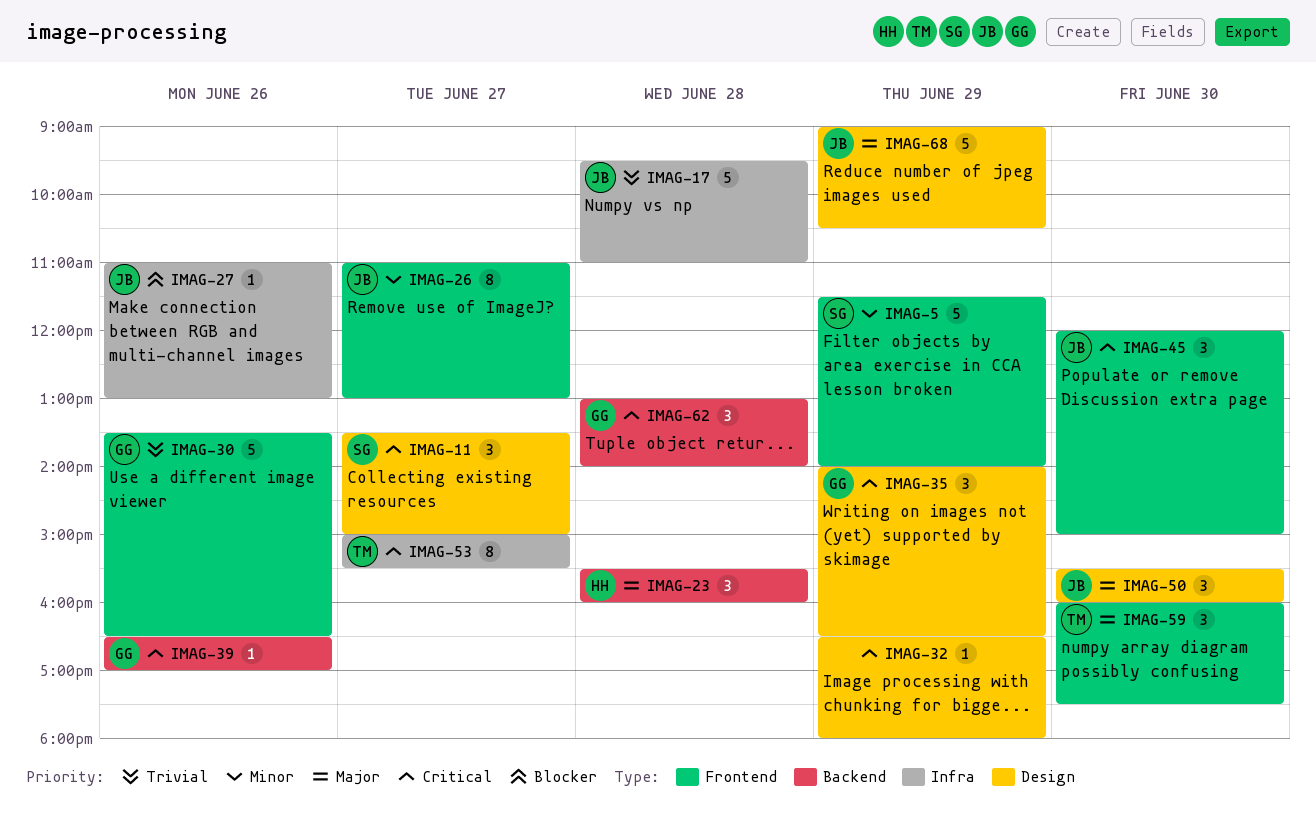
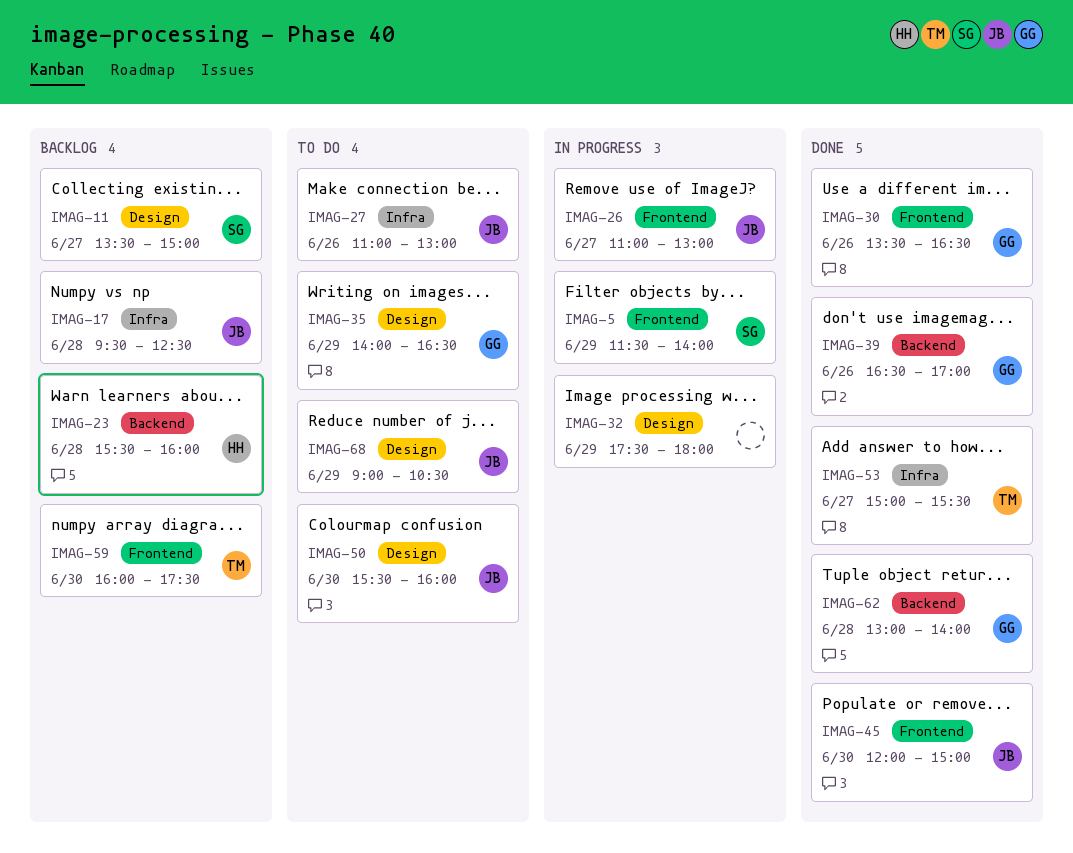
IMAG-17, ends: 11:00 -> 12:30
IMAG-32, begins: 16:30 -> 17:30

